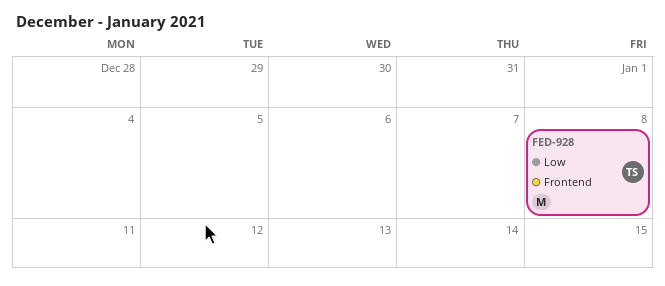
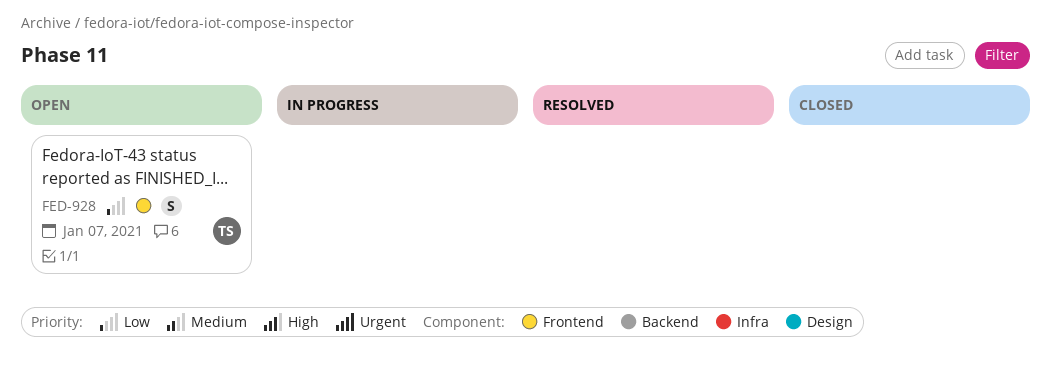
FED-928, estimate: M -> S
FED-928, due: Jan 8 -> Jan 7

